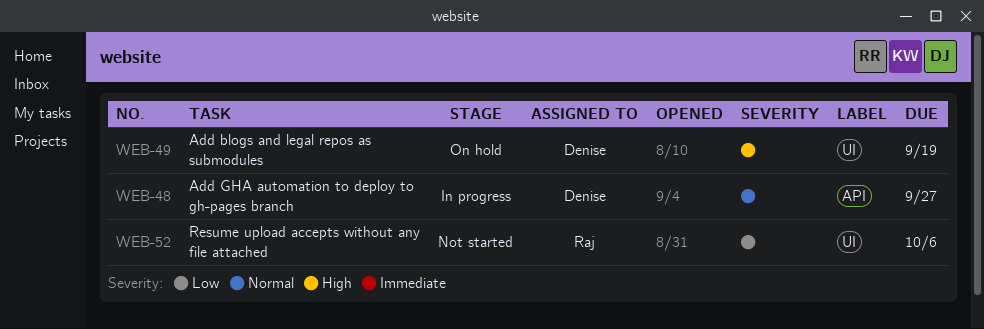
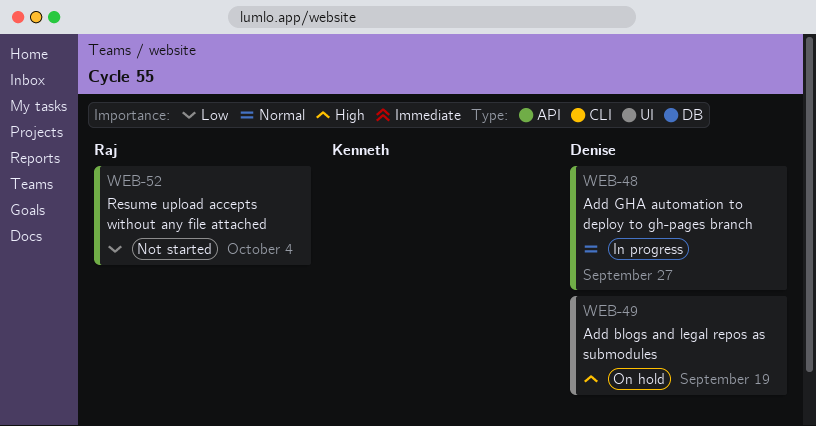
WEB-52, label: UI -> API
WEB-52, due: Oct 6 -> Oct 4

